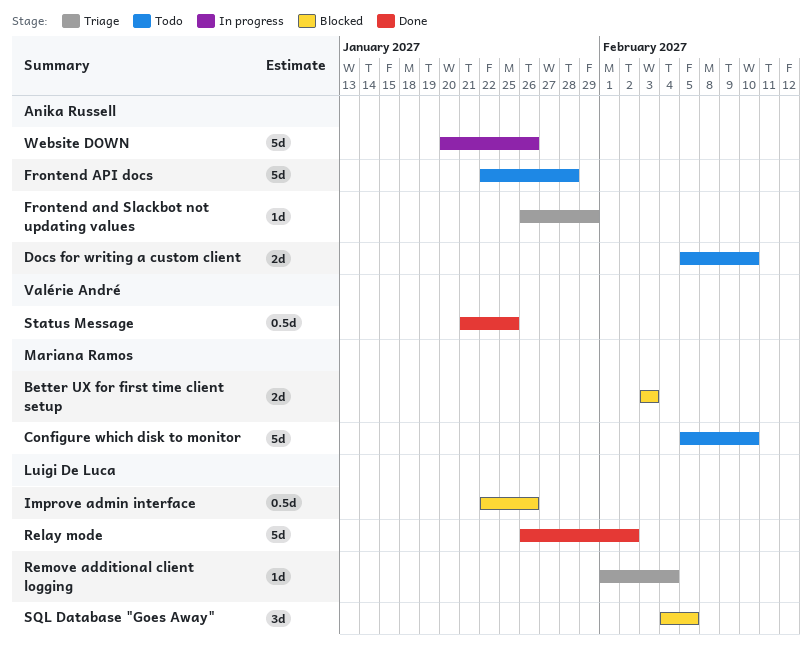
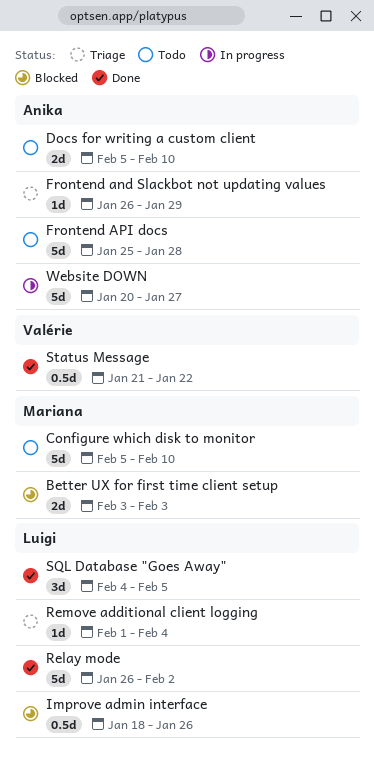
Frontend API docs, start: Jan 22 -> Jan 25
Improve admin interface, start: Jan 22 -> Jan 18
SQL Database "Goes Away", status: Blocked -> Done
Status Message, due: Jan 25 -> Jan 22
Website DOWN, due: Jan 26 -> Jan 27

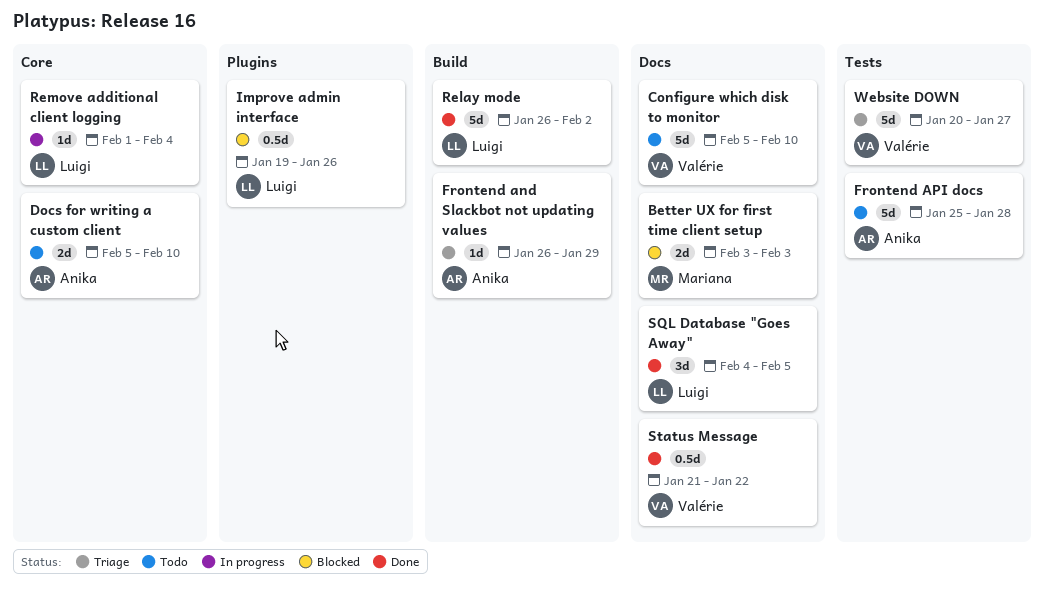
Configure which disk to monitor, owner: Mariana -> Valérie
Improve admin interface, start: Jan 18 -> Jan 19
Remove additional client logging, status: Triage -> In progress
Website DOWN, status: In progress -> Triage
Website DOWN, owner: Anika -> Valérie

